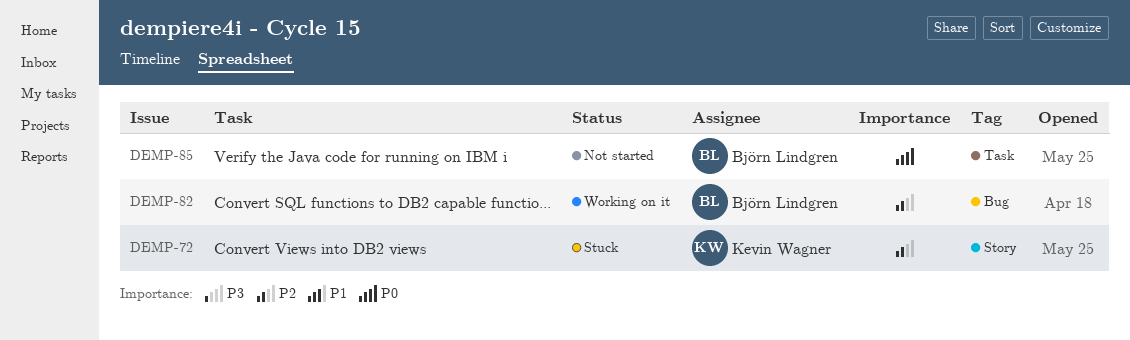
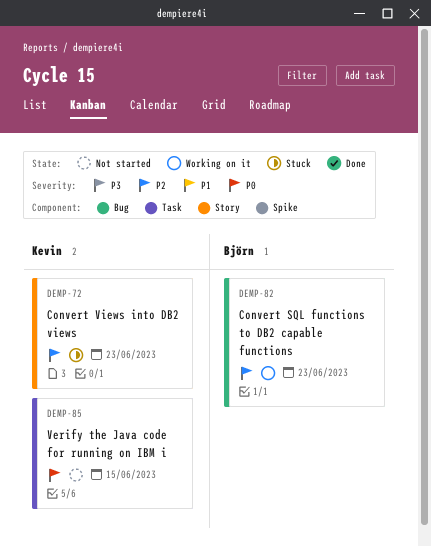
DEMP-85, owner: Björn Lindgren -> Kevin Wagner

